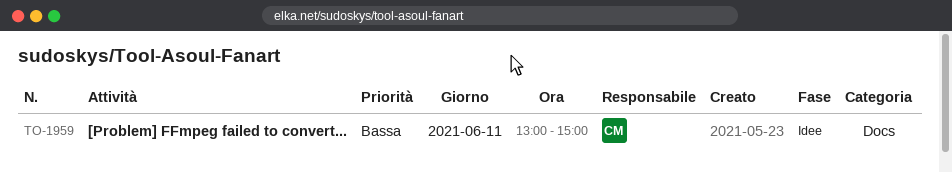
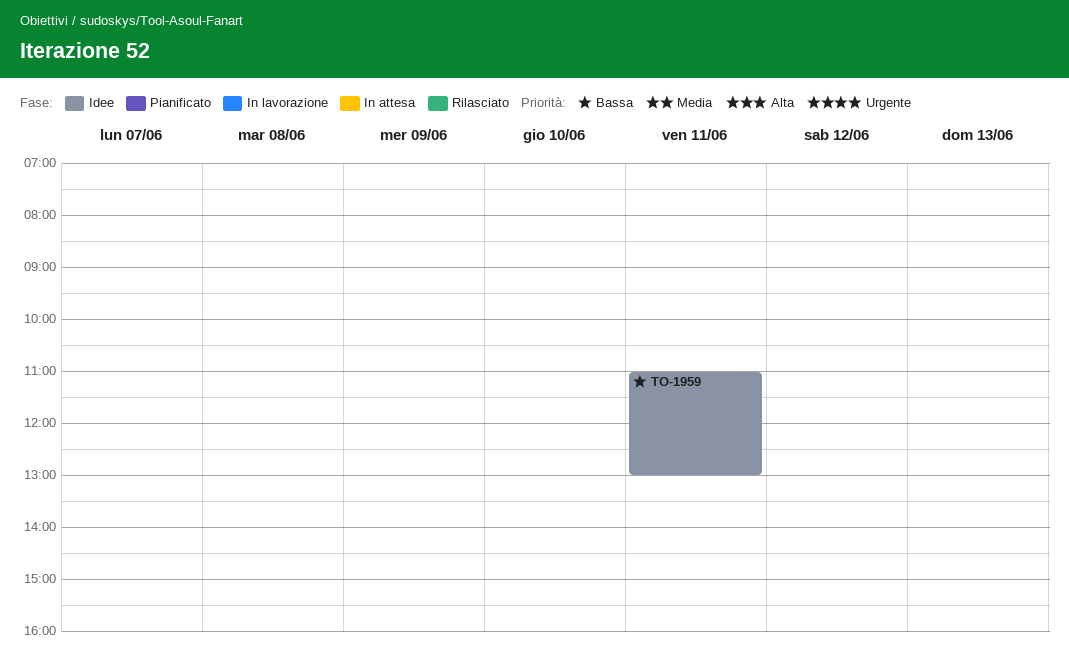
TO-1959, begins: 13:00 -> 11:00
TO-1959, ends: 15:00 -> 13:00

